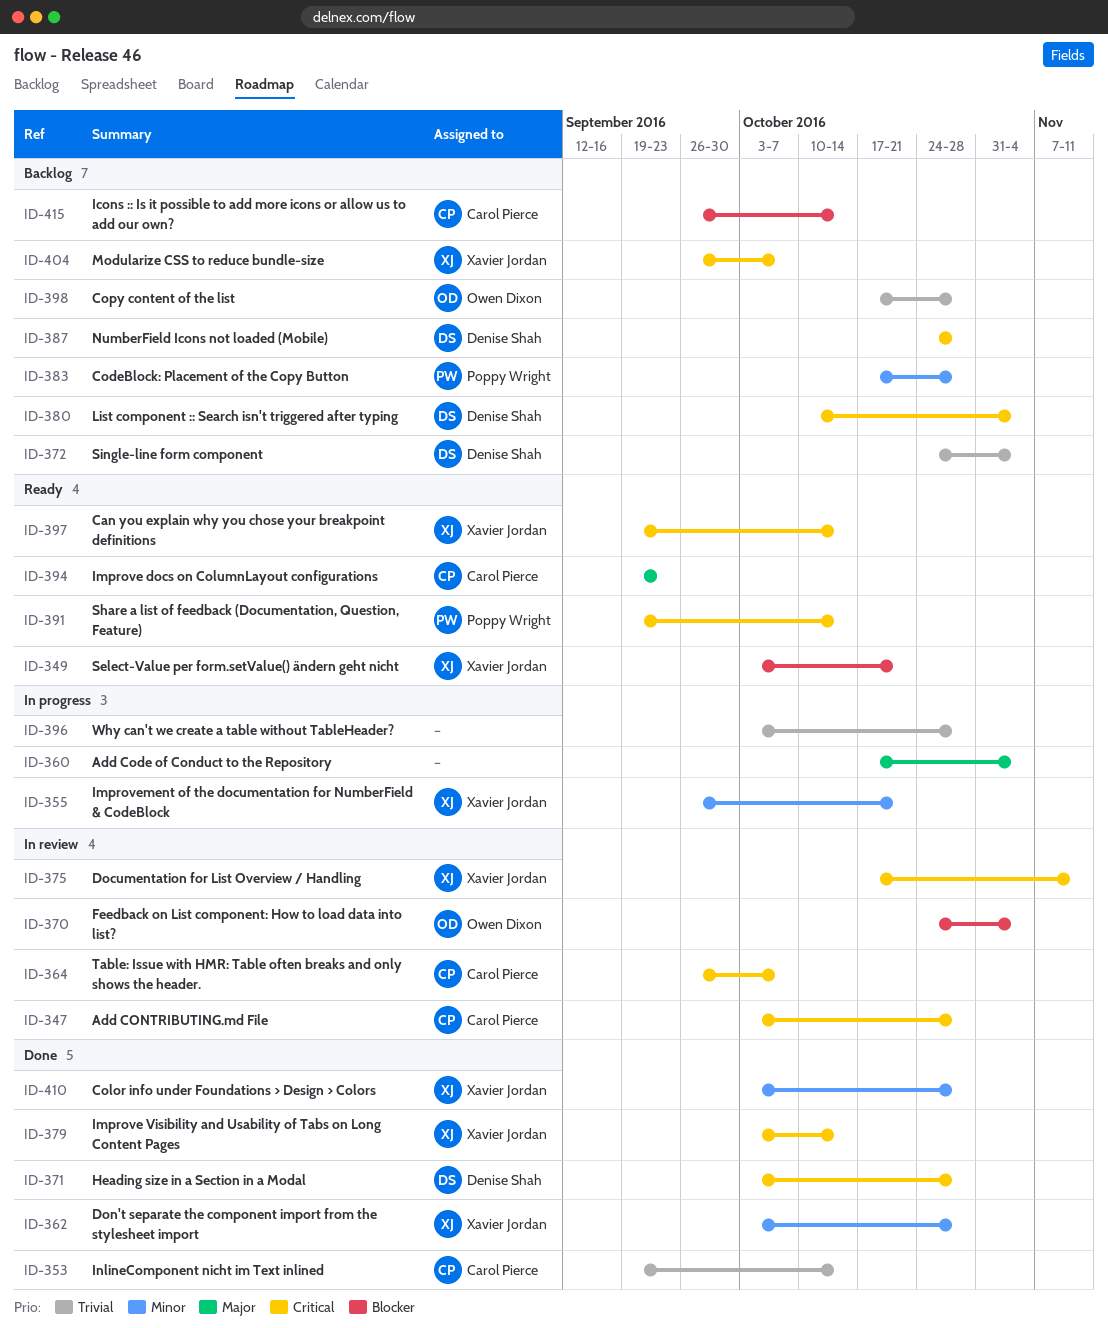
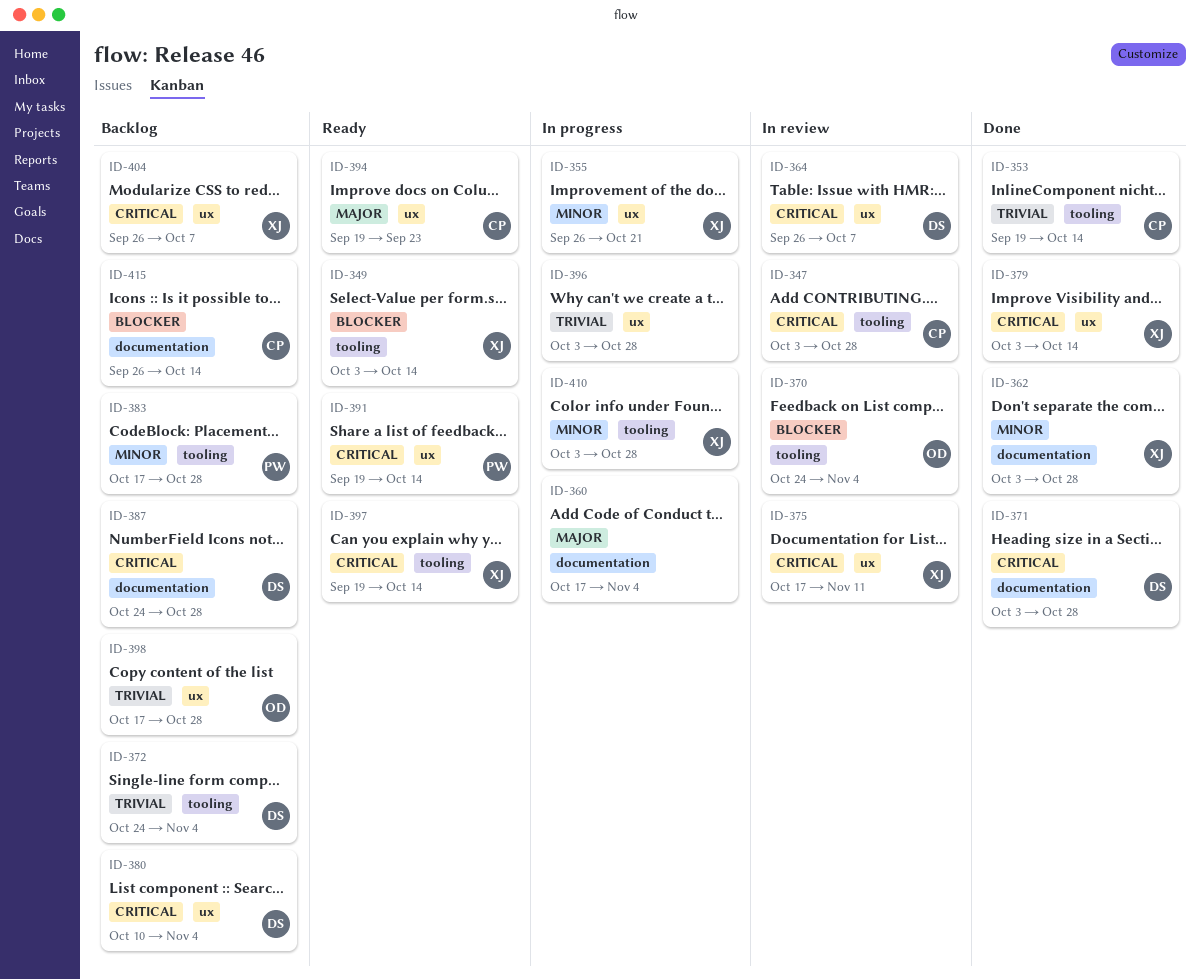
ID-349, due: Oct 21 -> Oct 14
ID-364, owner: Carol Pierce -> Denise Shah
ID-410, status: Done -> In progress

